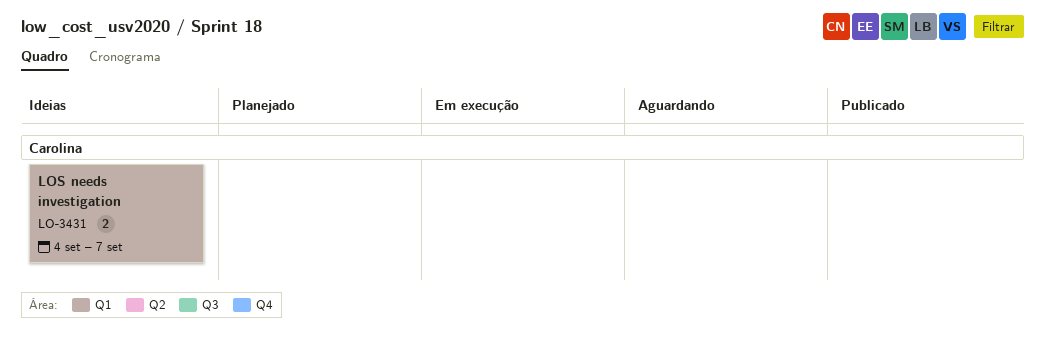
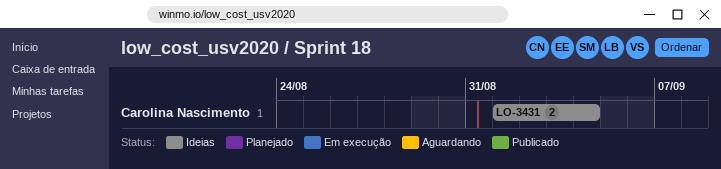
LO-3431, start: Sep 4 -> Sep 1
LO-3431, due: Sep 7 -> Sep 4

